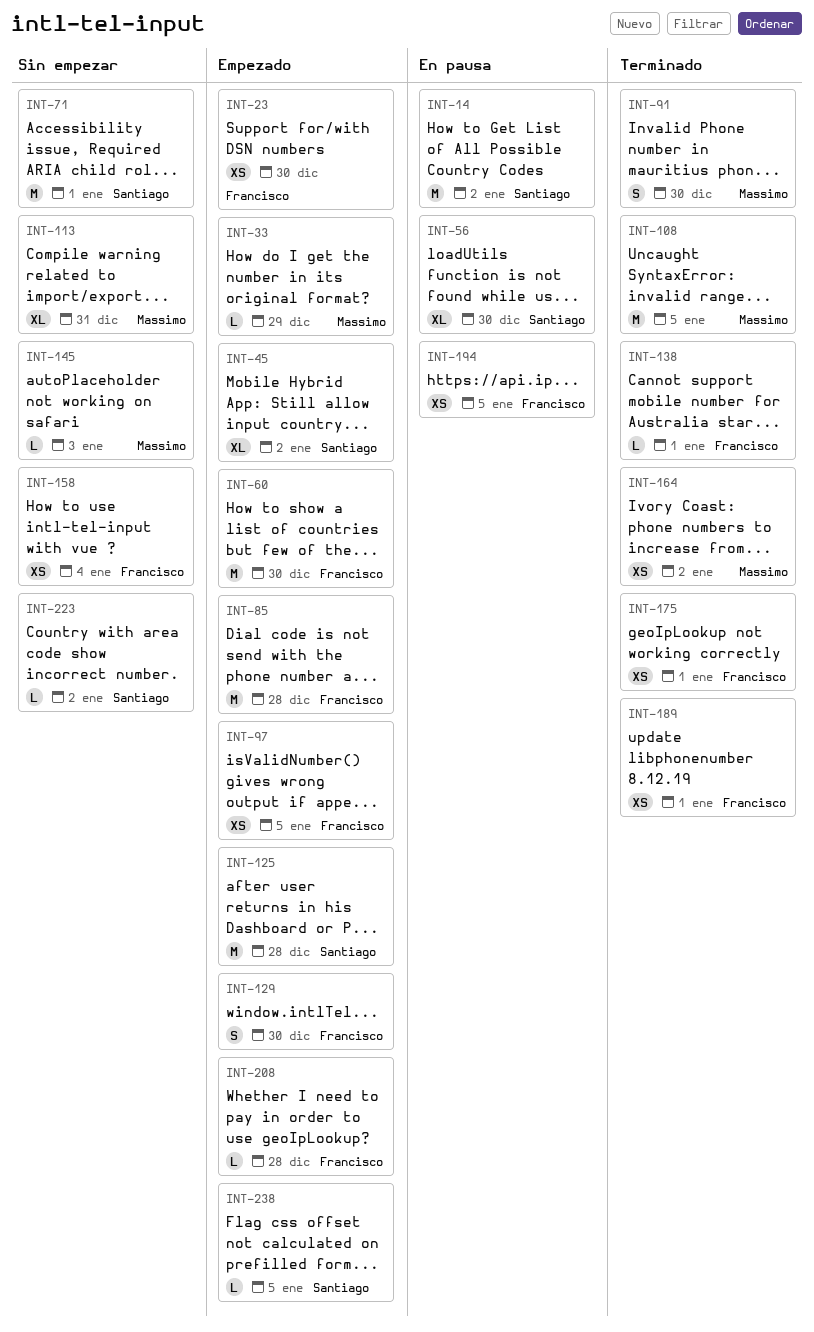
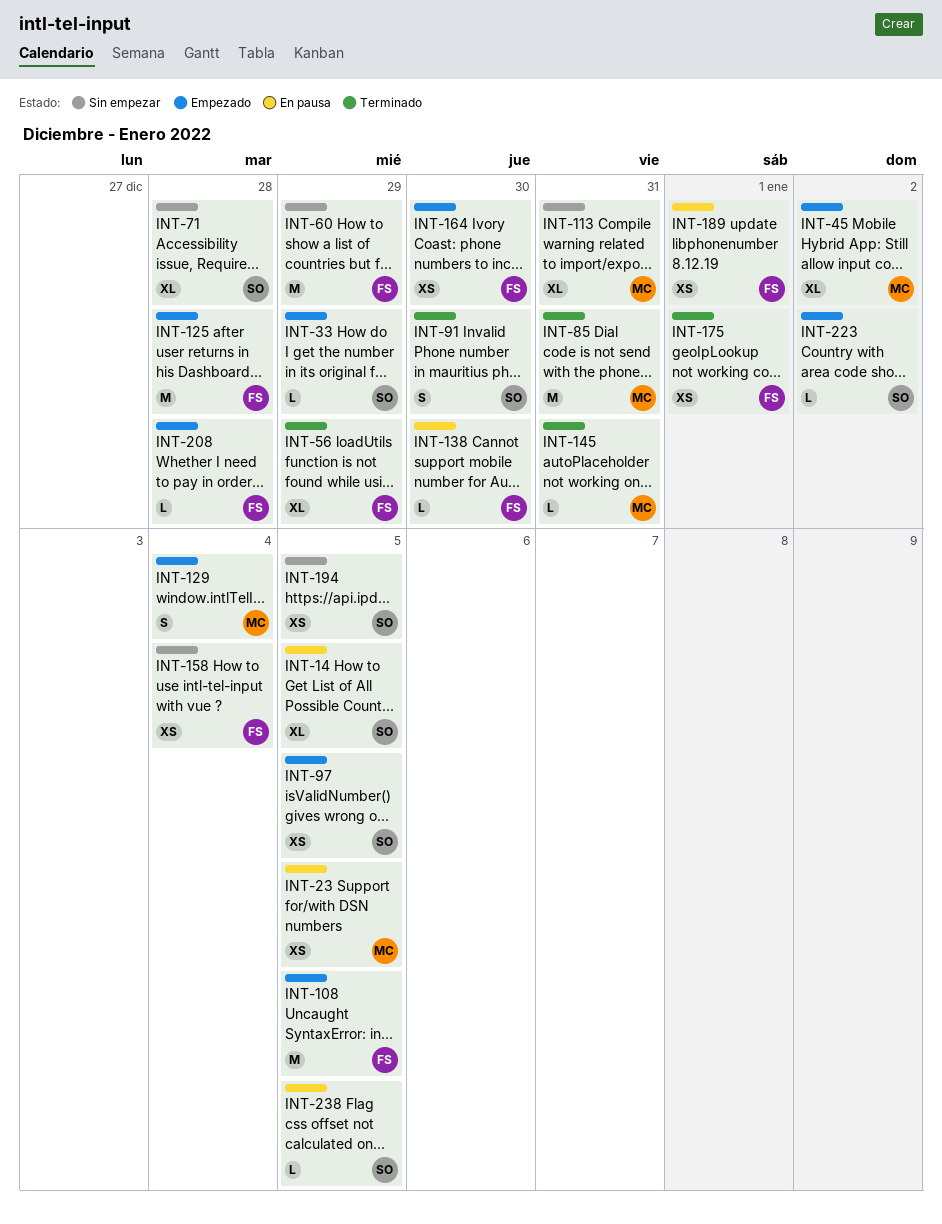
INT-14, estimate: M -> XL
INT-14, due: Jan 2 -> Jan 5
INT-23, status: Empezado -> En pausa
INT-23, owner: Francisco -> Massimo
INT-23, due: Dec 30 -> Jan 5
INT-33, owner: Massimo -> Santiago
INT-45, owner: Santiago -> Massimo
INT-56, status: En pausa -> Terminado
INT-56, owner: Santiago -> Francisco
INT-56, due: Dec 30 -> Dec 29
INT-60, status: Empezado -> Sin empezar
INT-60, due: Dec 30 -> Dec 29
INT-71, estimate: M -> XL
INT-71, due: Jan 1 -> Dec 28
INT-85, status: Empezado -> Terminado
INT-85, owner: Francisco -> Massimo
INT-85, due: Dec 28 -> Dec 31
INT-91, owner: Massimo -> Santiago
INT-97, owner: Francisco -> Santiago
INT-108, status: Terminado -> Empezado
INT-108, owner: Massimo -> Francisco
INT-125, owner: Santiago -> Francisco
INT-129, owner: Francisco -> Massimo
INT-129, due: Dec 30 -> Jan 4
INT-138, status: Terminado -> En pausa
INT-138, due: Jan 1 -> Dec 30
INT-145, status: Sin empezar -> Terminado
INT-145, due: Jan 3 -> Dec 31
INT-164, status: Terminado -> Empezado
INT-164, owner: Massimo -> Francisco
INT-164, due: Jan 2 -> Dec 30
INT-189, status: Terminado -> En pausa
INT-194, status: En pausa -> Sin empezar
INT-194, owner: Francisco -> Santiago
INT-223, status: Sin empezar -> Empezado
INT-238, status: Empezado -> En pausa

